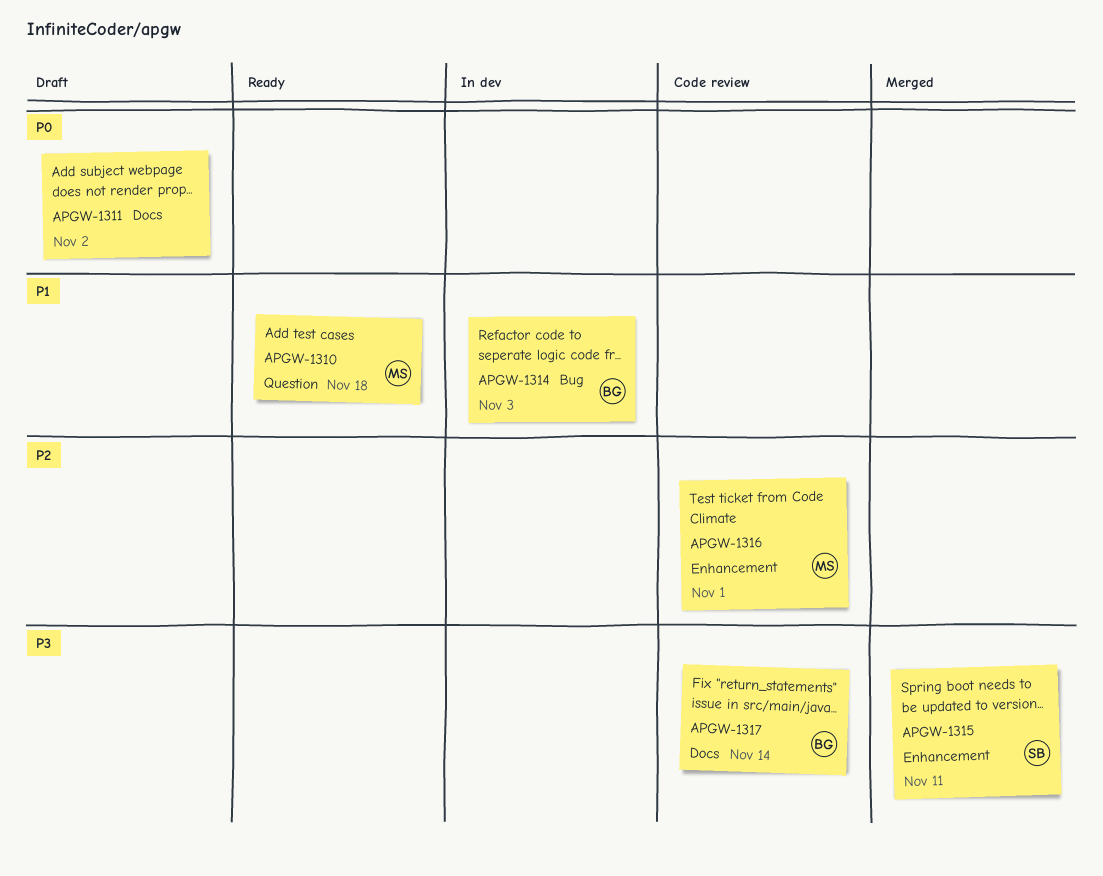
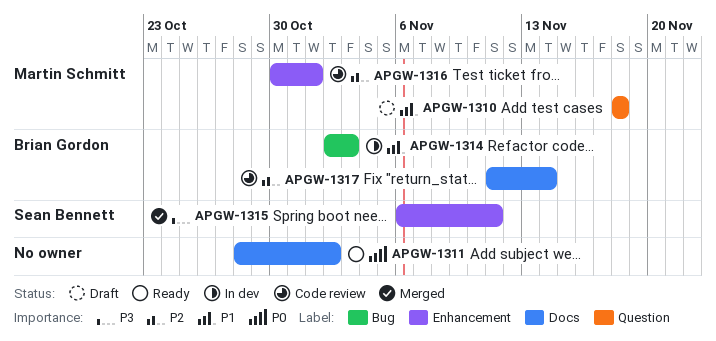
APGW-1310, status: Ready -> Draft
APGW-1311, status: Draft -> Ready
APGW-1317, priority: P3 -> P2

